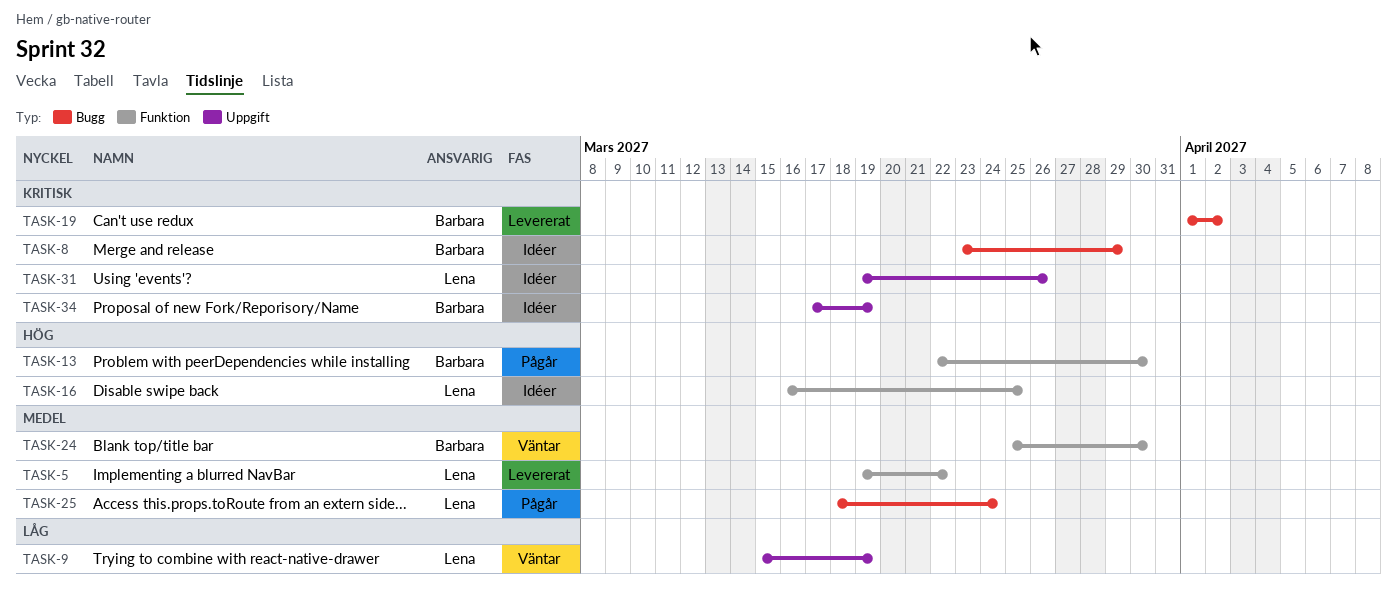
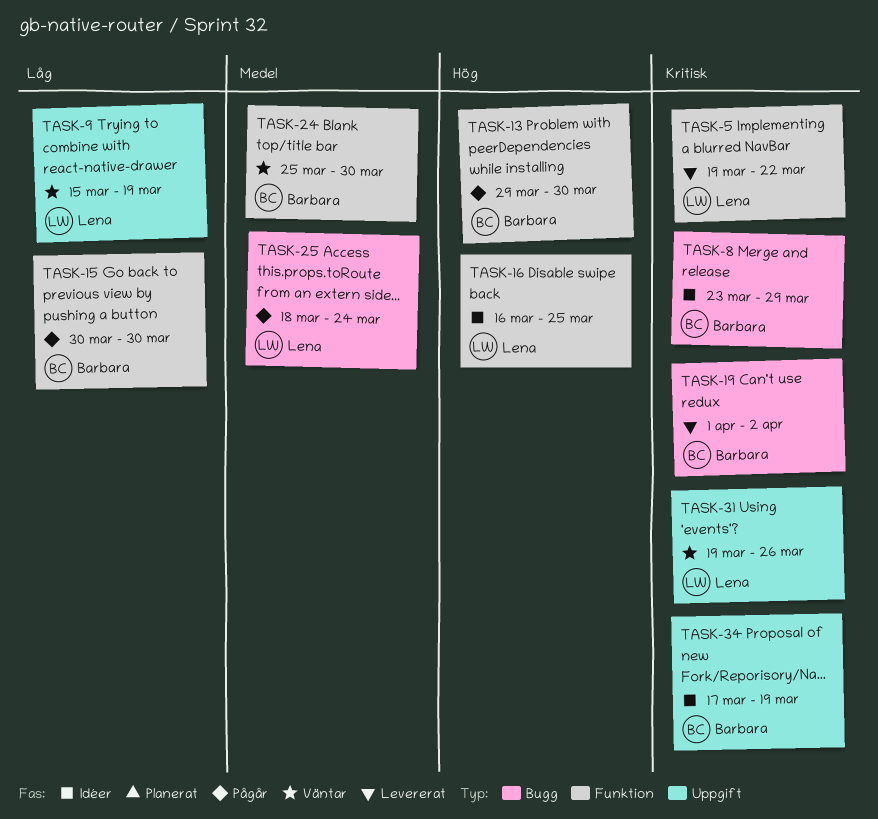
TASK-5, priority: Medel -> Kritisk
TASK-13, start: Mar 22 -> Mar 29
TASK-15: none -> present
TASK-31, status: Idéer -> Väntar

